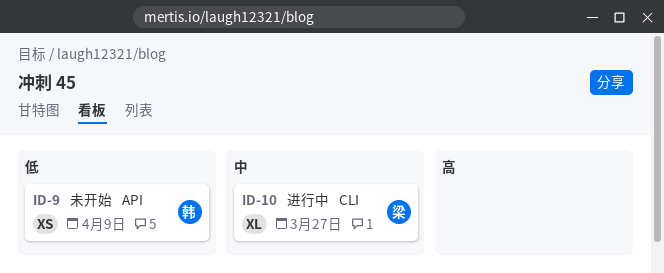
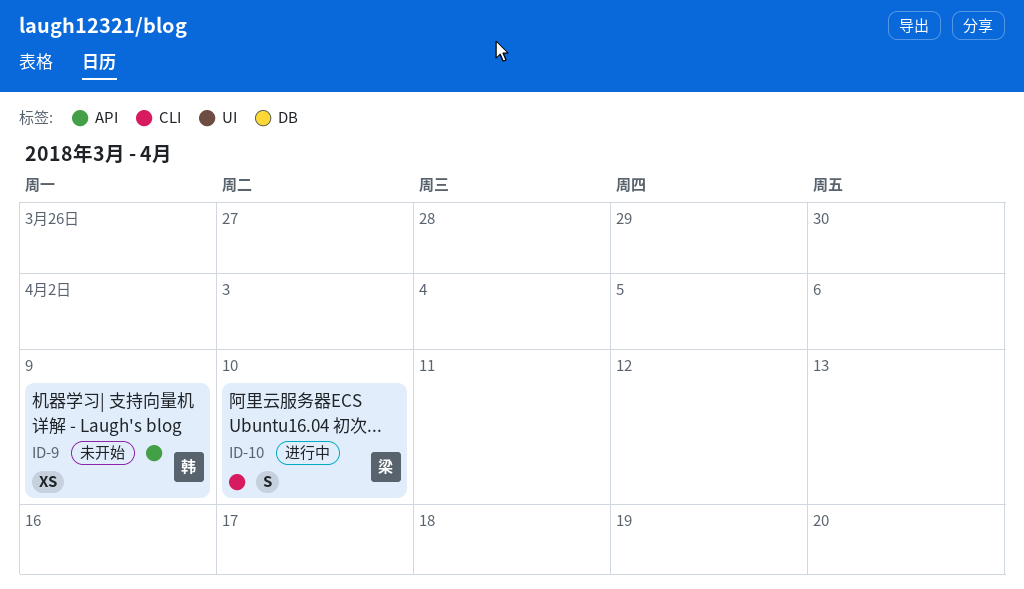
ID-10, estimate: XL -> S
ID-10, due: Mar 27 -> Apr 10

